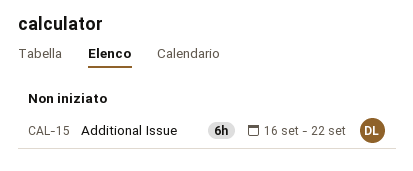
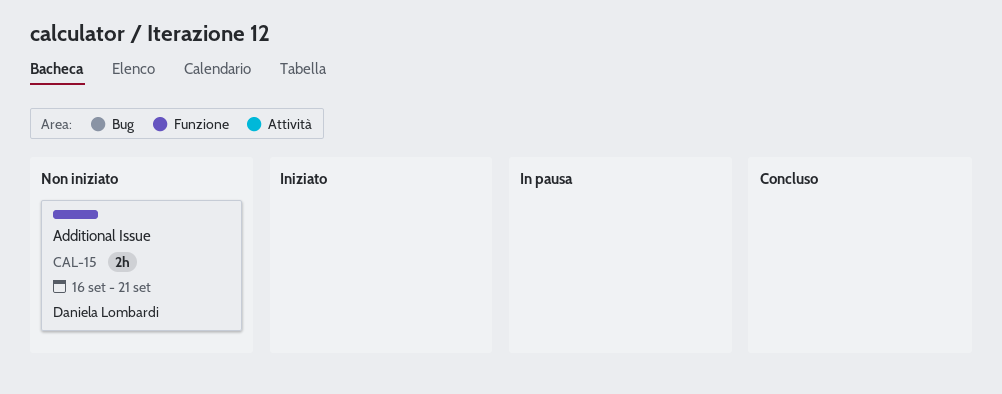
CAL-15, estimate: 6h -> 2h
CAL-15, due: Sep 22 -> Sep 21

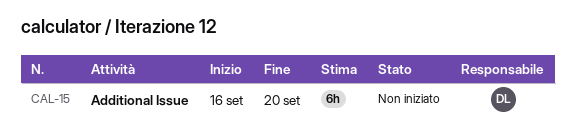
CAL-15, estimate: 2h -> 6h
CAL-15, due: Sep 21 -> Sep 20

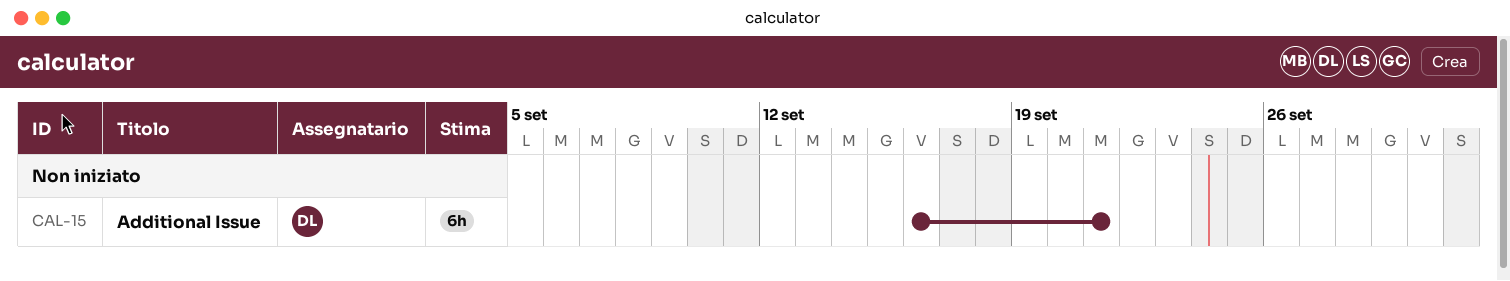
CAL-15, due: Sep 20 -> Sep 21

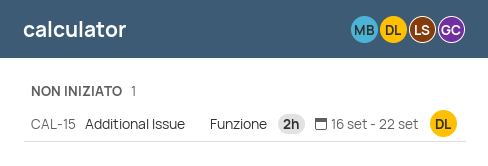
CAL-15, estimate: 6h -> 2h
CAL-15, due: Sep 21 -> Sep 22

